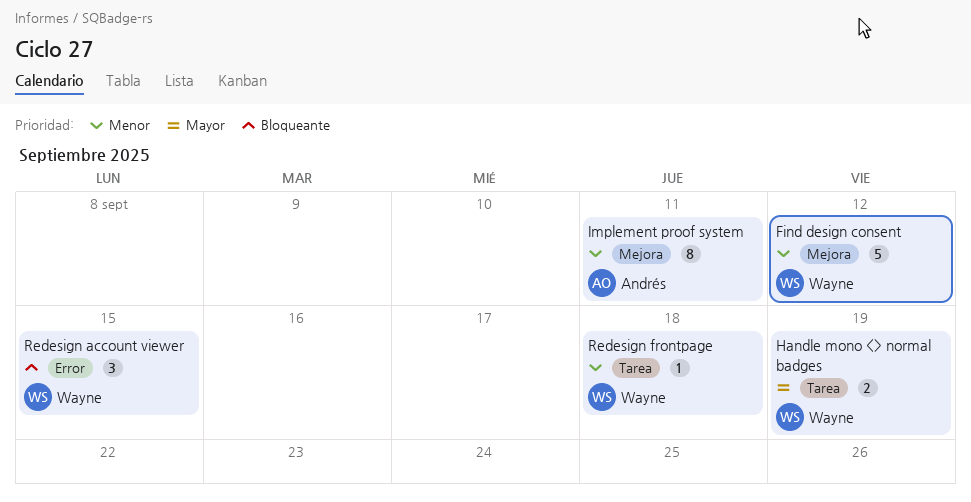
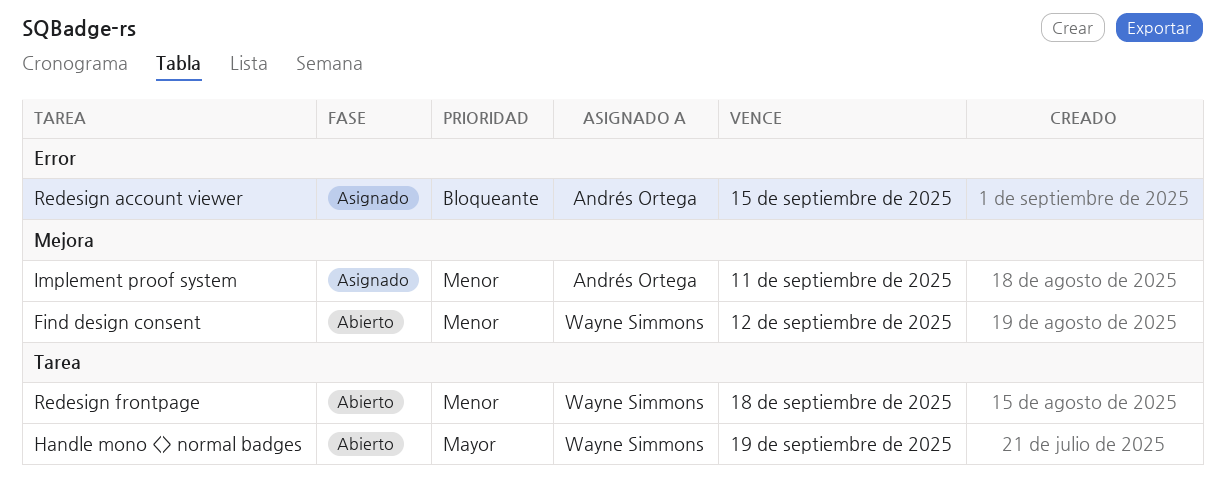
Redesign account viewer, owner: Wayne Simmons -> Andrés Ortega

